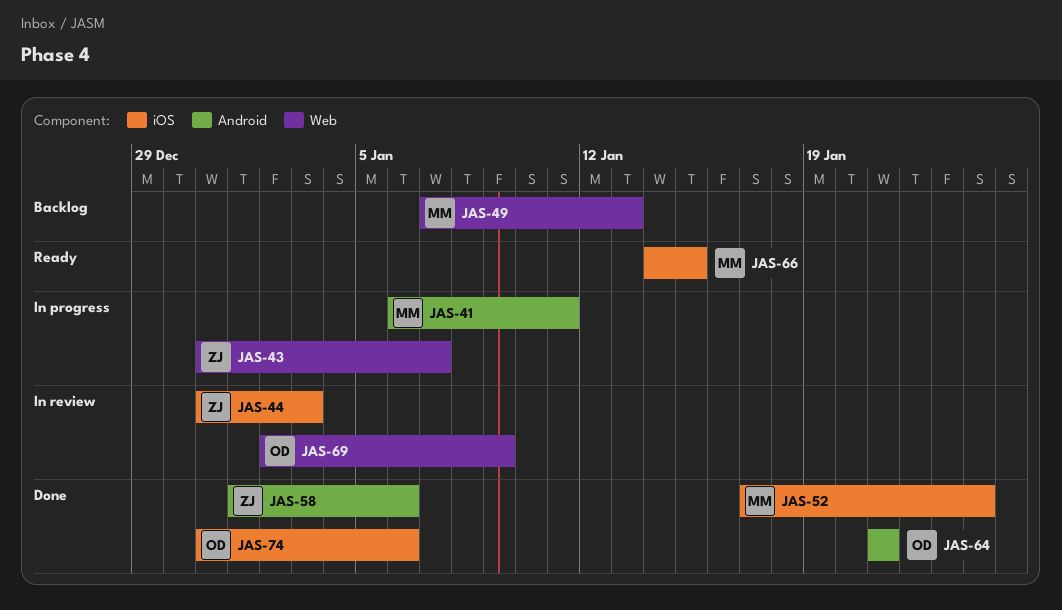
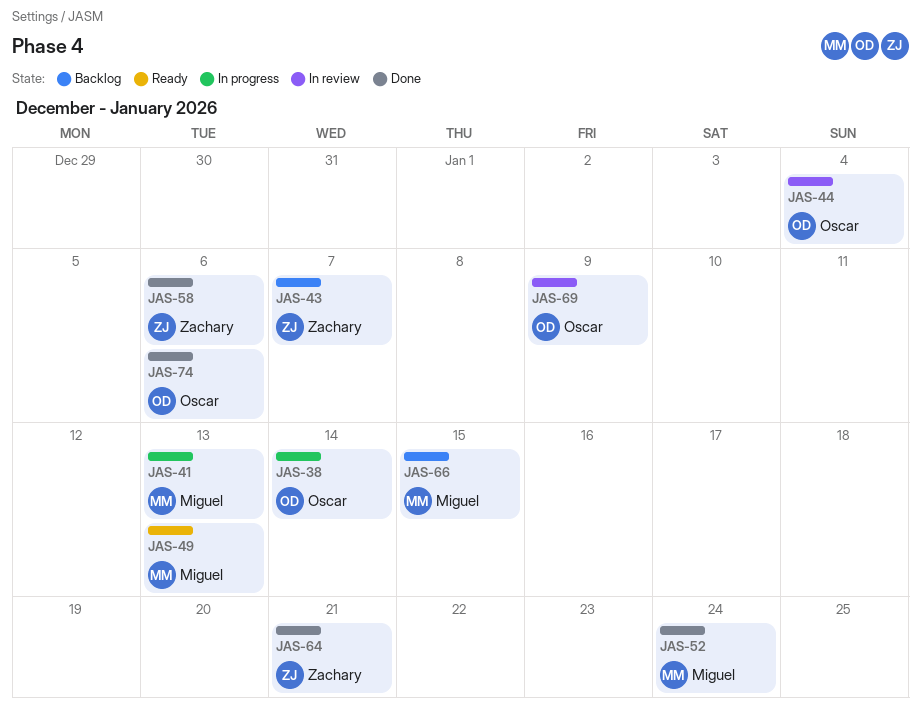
JAS-38: none -> present
JAS-41, due: Jan 11 -> Jan 13
JAS-43, status: In progress -> Backlog
JAS-44, owner: Zachary -> Oscar
JAS-44, due: Jan 3 -> Jan 4
JAS-49, status: Backlog -> Ready
JAS-64, owner: Oscar -> Zachary
JAS-66, status: Ready -> Backlog

